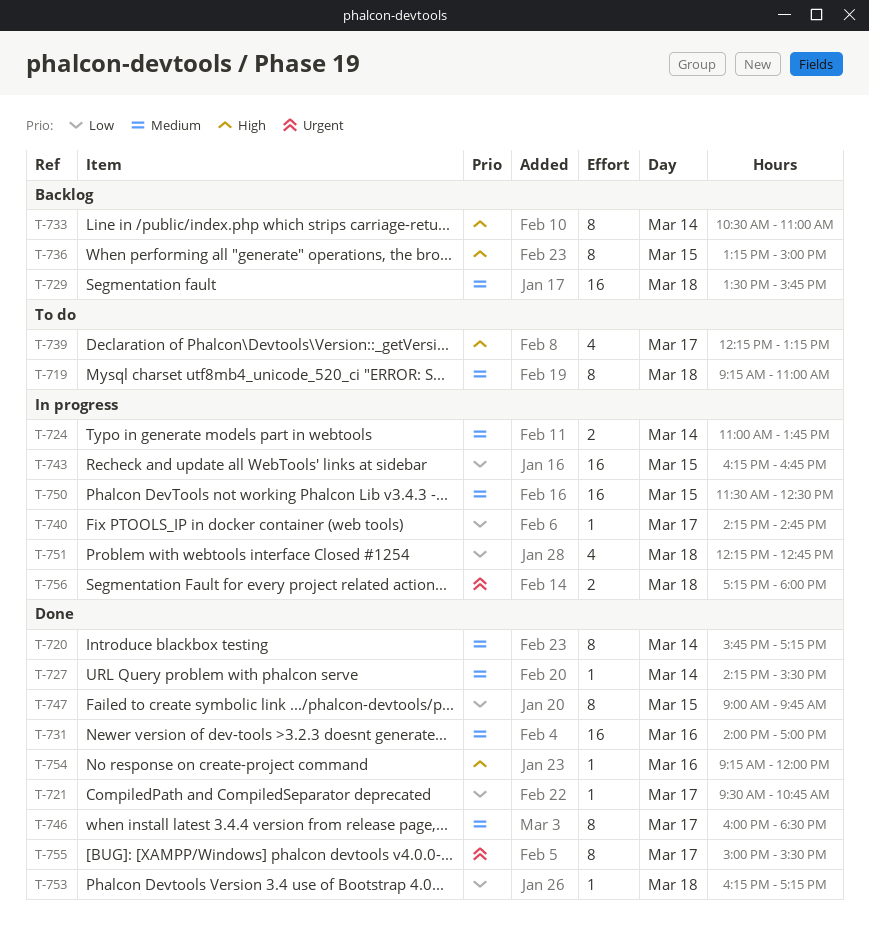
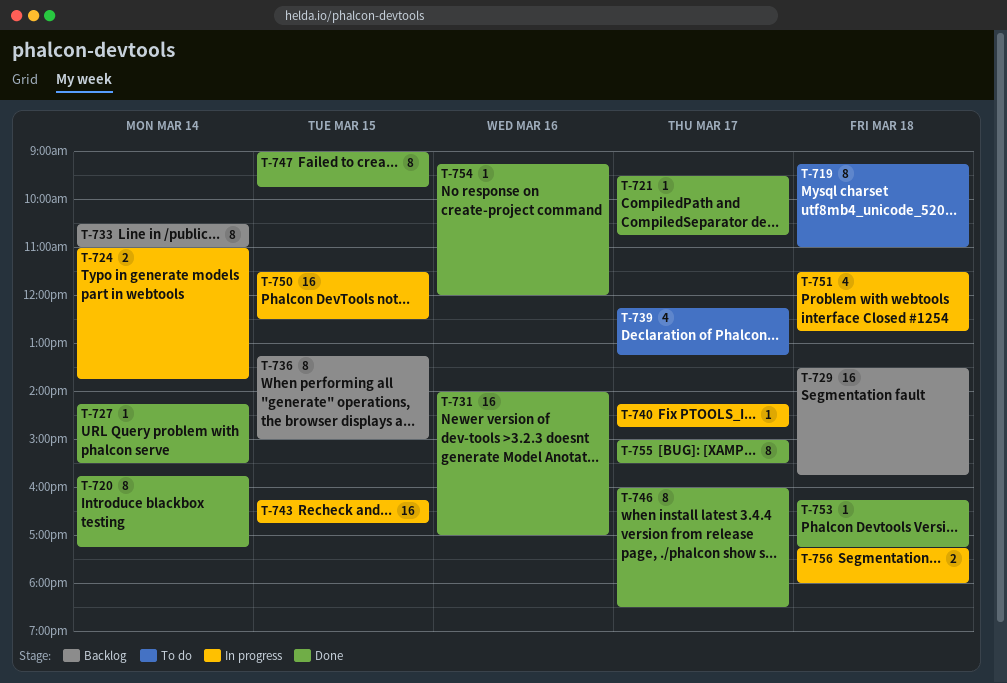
T-751, begins: 12:15 -> 11:30

